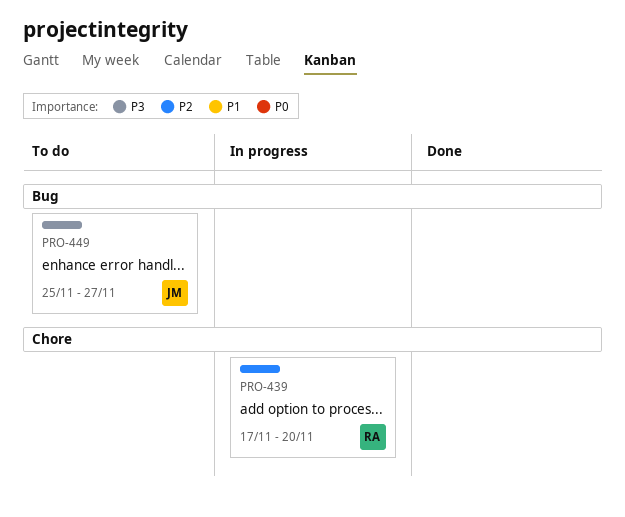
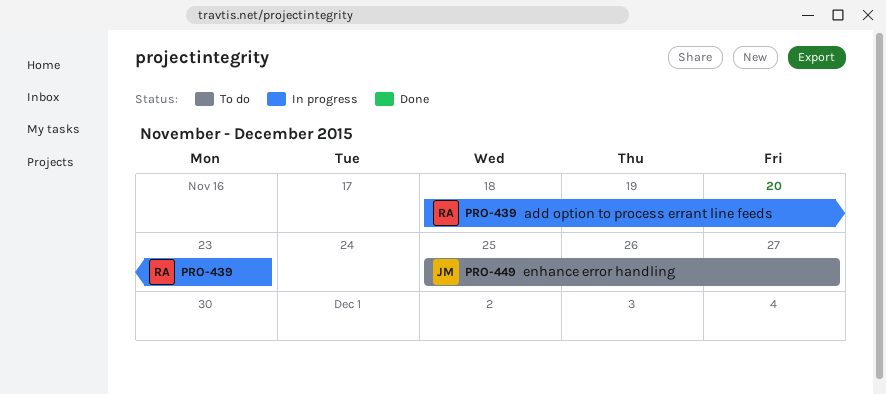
PRO-439, start: Nov 17 -> Nov 18
PRO-439, due: Nov 20 -> Nov 23

